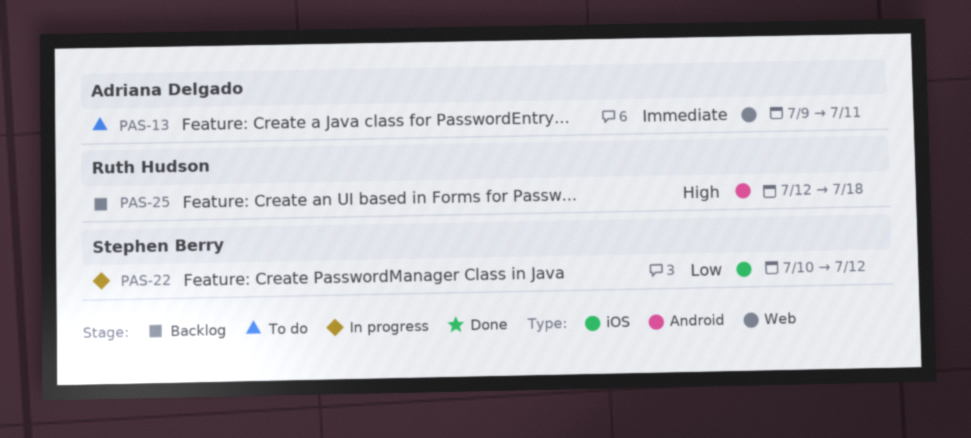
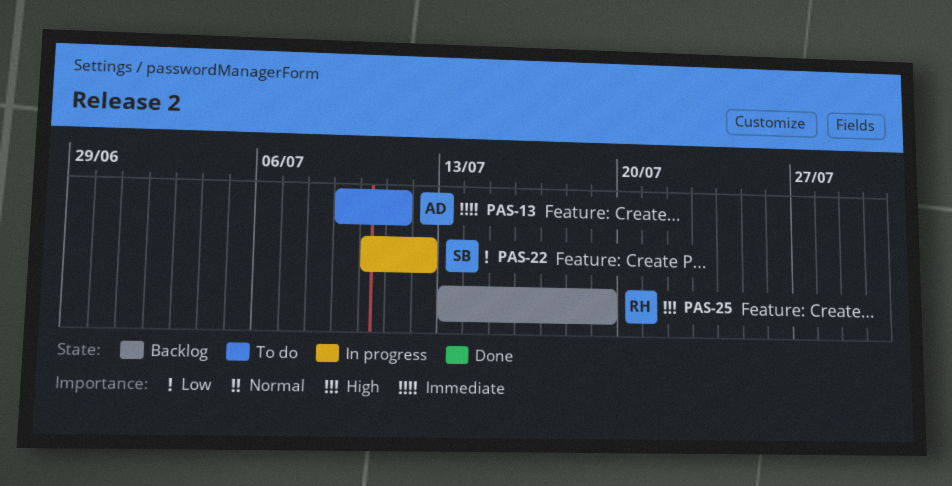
PAS-25, start: Jul 12 -> Jul 13
PAS-25, due: Jul 18 -> Jul 19

